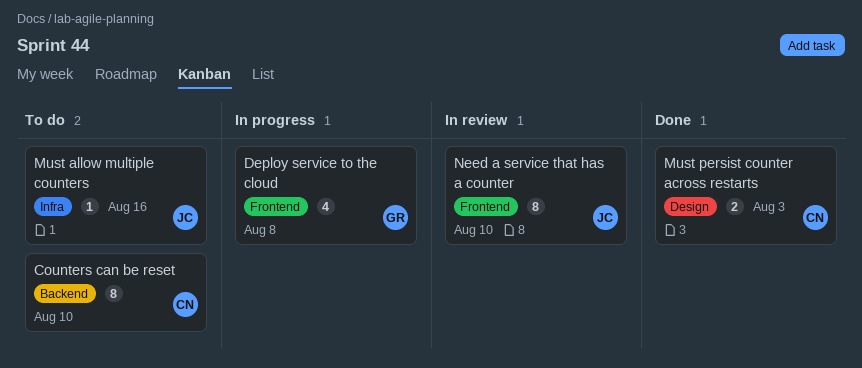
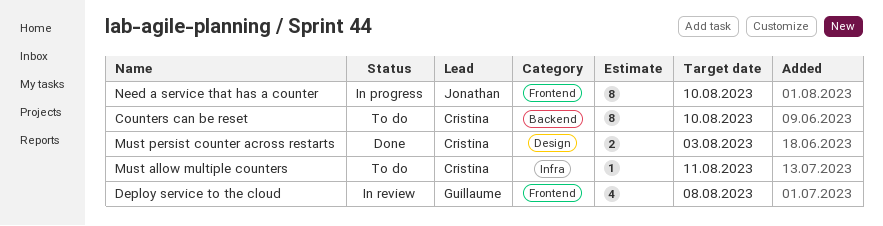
Deploy service to the cloud, status: In progress -> In review
Must allow multiple counters, owner: Jonathan -> Cristina
Must allow multiple counters, due: Aug 16 -> Aug 11
Need a service that has a counter, status: In review -> In progress

